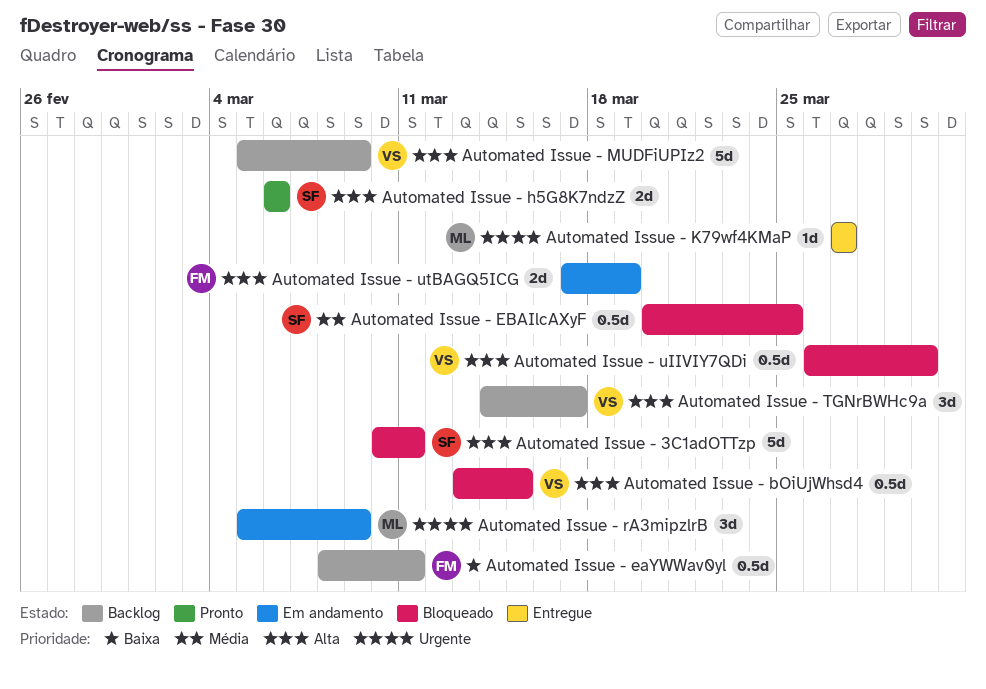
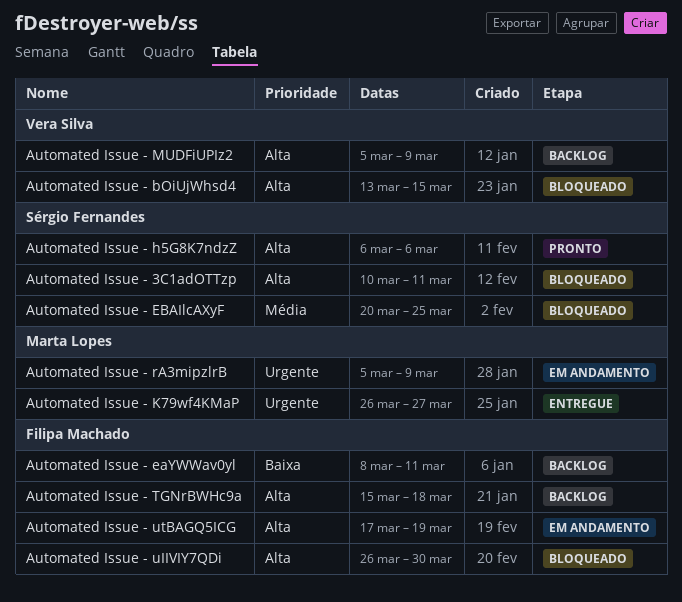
Automated Issue - K79wf4KMaP, start: Mar 27 -> Mar 26
Automated Issue - TGNrBWHc9a, owner: Vera Silva -> Filipa Machado
Automated Issue - TGNrBWHc9a, start: Mar 14 -> Mar 15
Automated Issue - TGNrBWHc9a, due: Mar 17 -> Mar 18
Automated Issue - uIIVIY7QDi, owner: Vera Silva -> Filipa Machado

